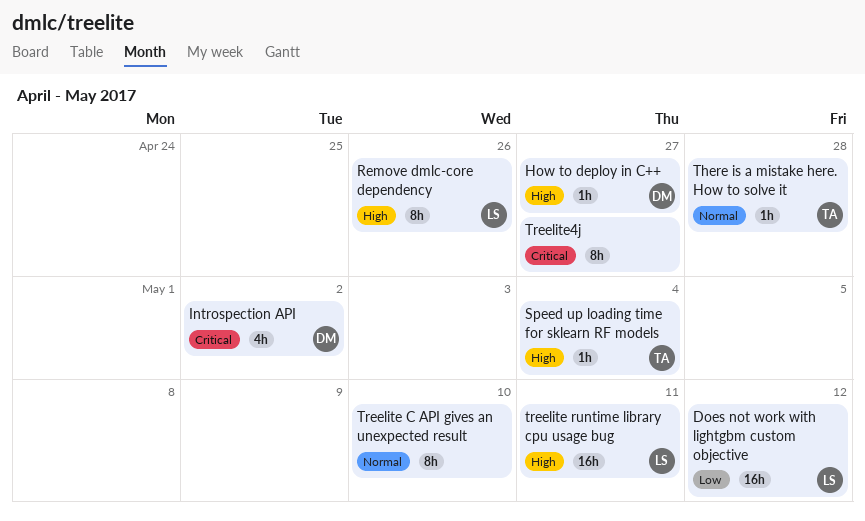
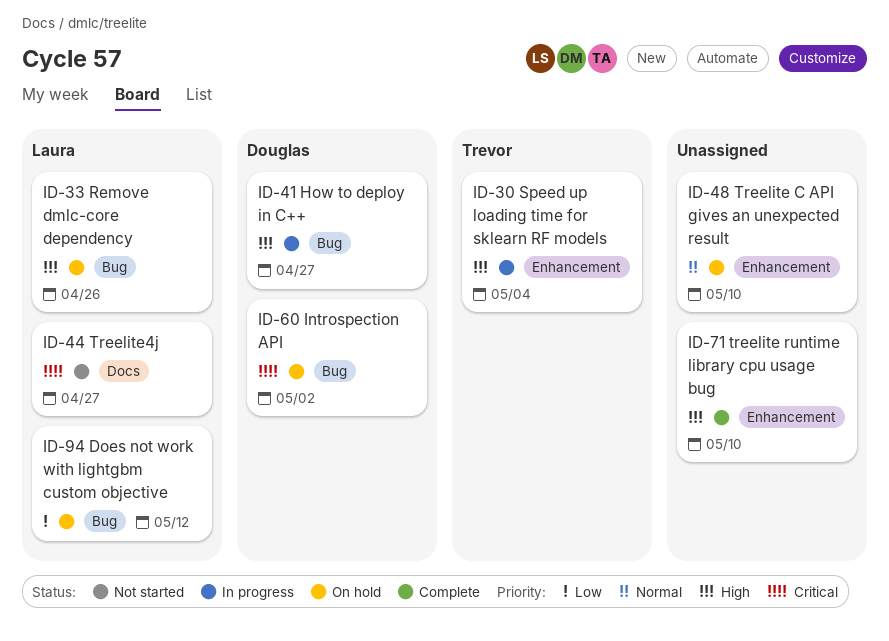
There is a mistake here. How to solve it: present -> none
treelite runtime library cpu usage bug, owner: Laura -> none
treelite runtime library cpu usage bug, due: May 11 -> May 10
Treelite4j, owner: none -> Laura

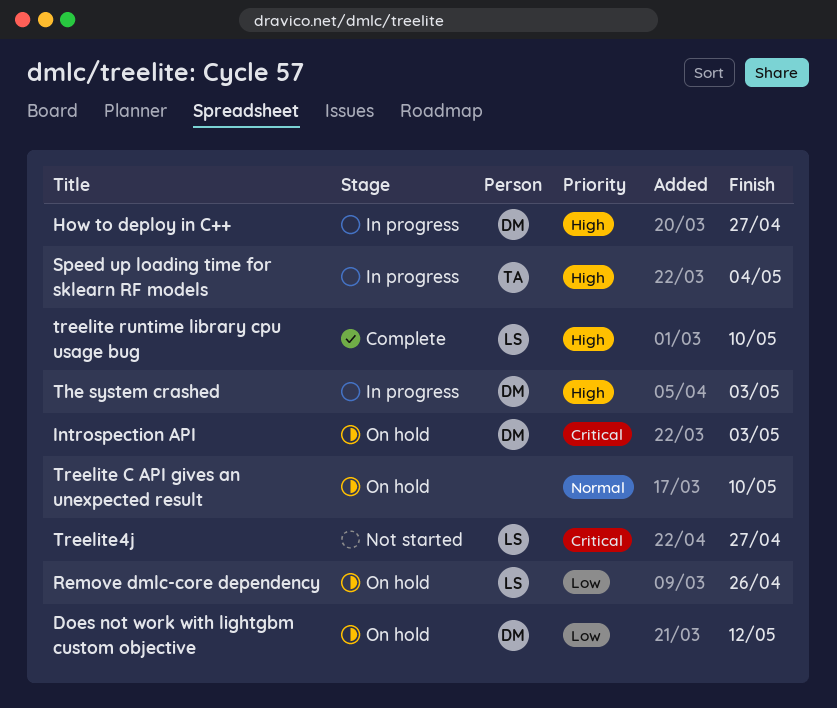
Does not work with lightgbm custom objective, owner: Laura -> Douglas
Introspection API, due: May 2 -> May 3
Remove dmlc-core dependency, priority: High -> Low
The system crashed: none -> present
treelite runtime library cpu usage bug, owner: none -> Laura

